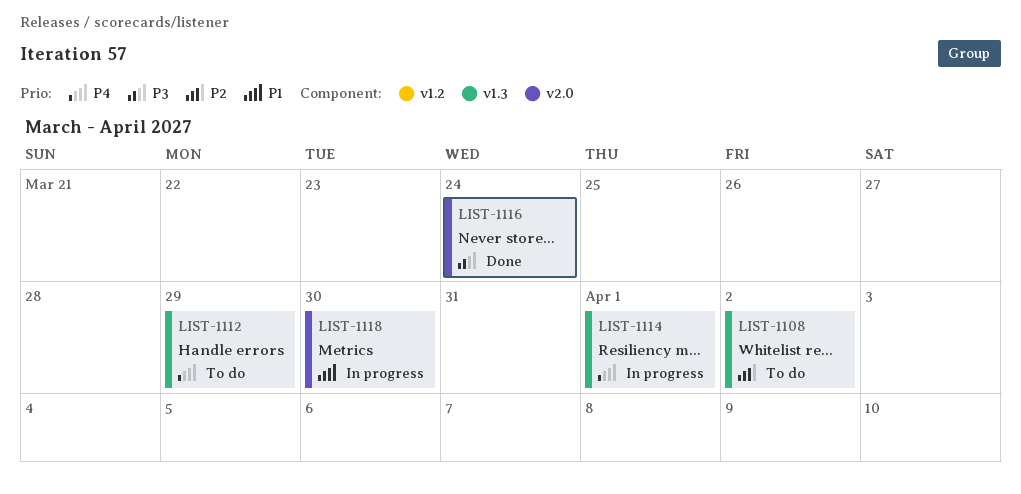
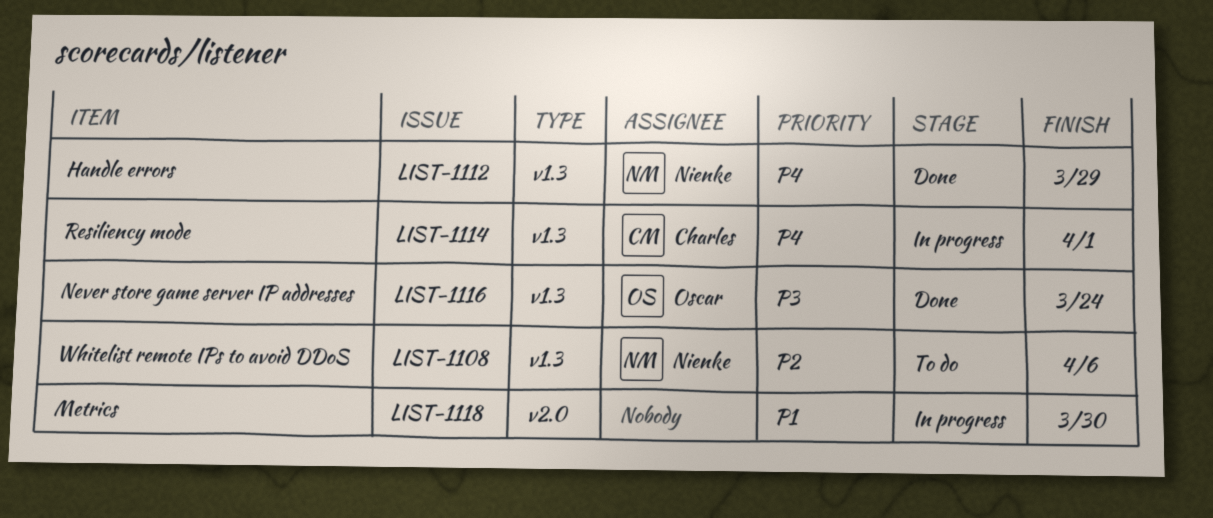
LIST-1108, due: Apr 2 -> Apr 6
LIST-1112, status: To do -> Done
LIST-1116, label: v2.0 -> v1.3

